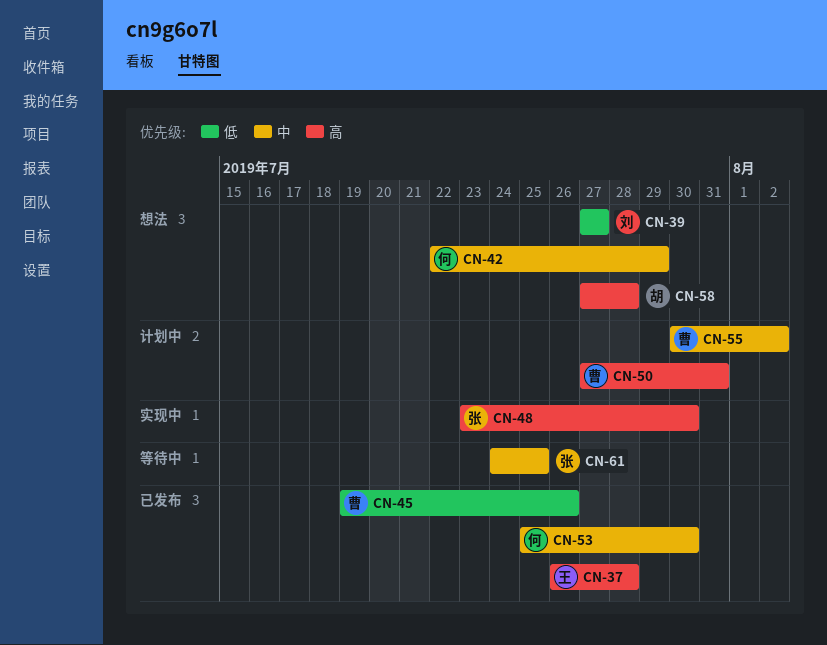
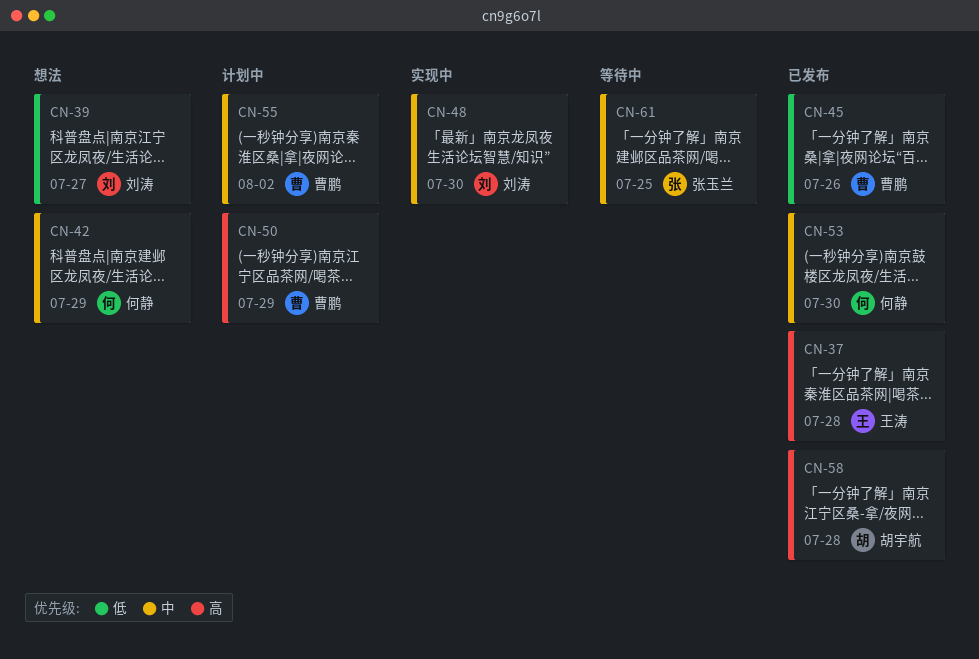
CN-48, owner: 张玉兰 -> 刘涛
CN-48, priority: 高 -> 中
CN-50, due: Jul 31 -> Jul 29
CN-58, status: 想法 -> 已发布

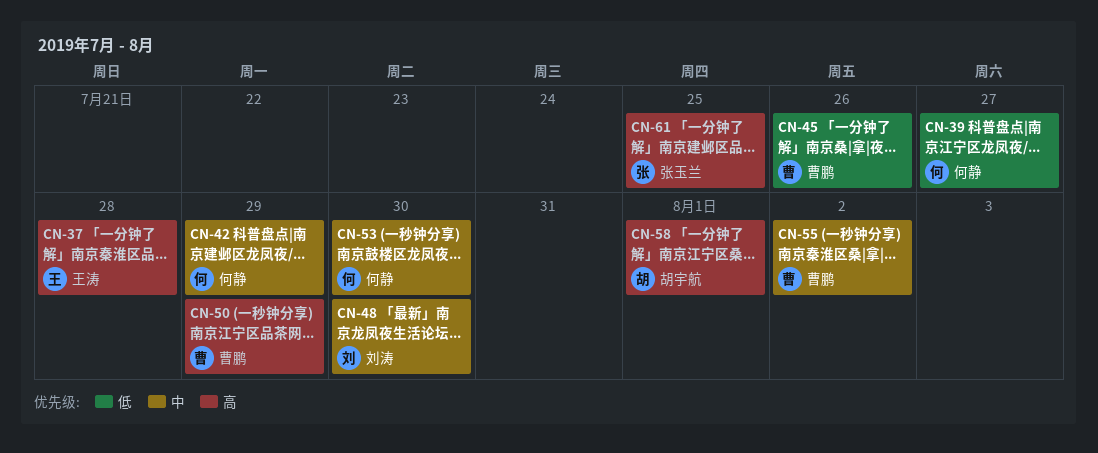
CN-39, owner: 刘涛 -> 何静
CN-58, due: Jul 28 -> Aug 1
CN-61, priority: 中 -> 高

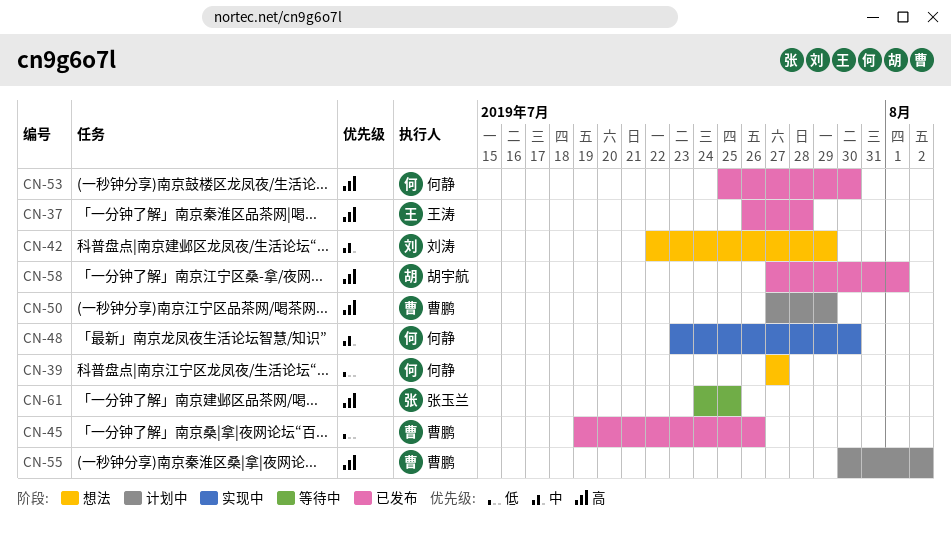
CN-42, owner: 何静 -> 刘涛
CN-48, owner: 刘涛 -> 何静
CN-53, priority: 中 -> 高
CN-55, priority: 中 -> 高

